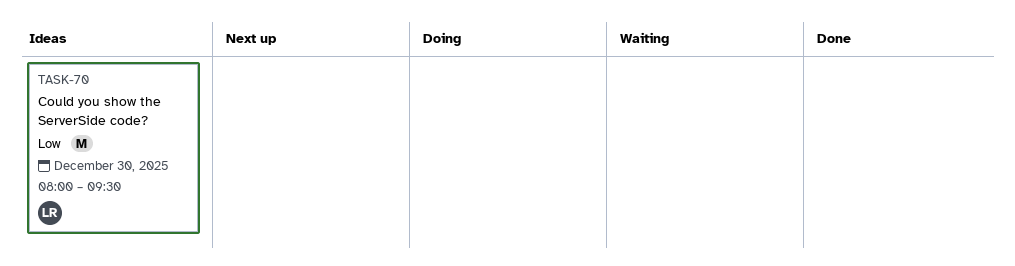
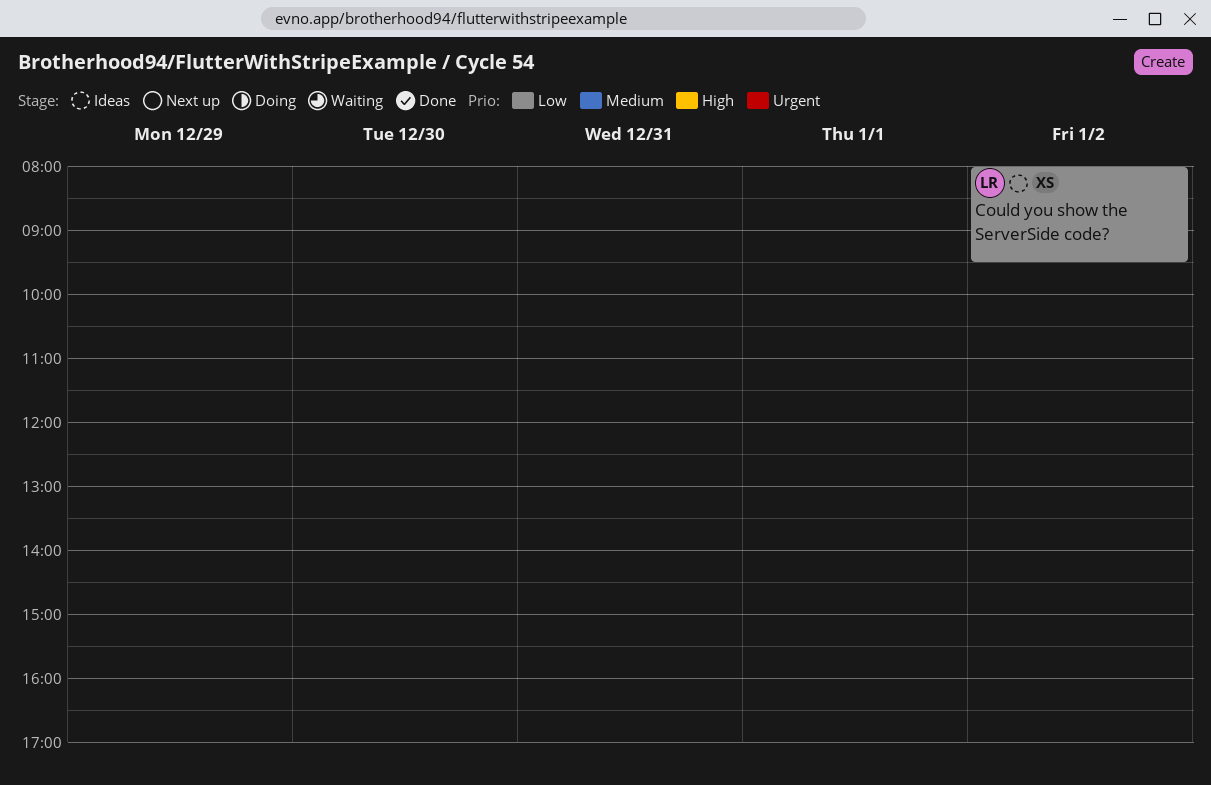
Could you show the ServerSide code?, estimate: M -> XS
Could you show the ServerSide code?, day: Dec 30 -> Jan 2

